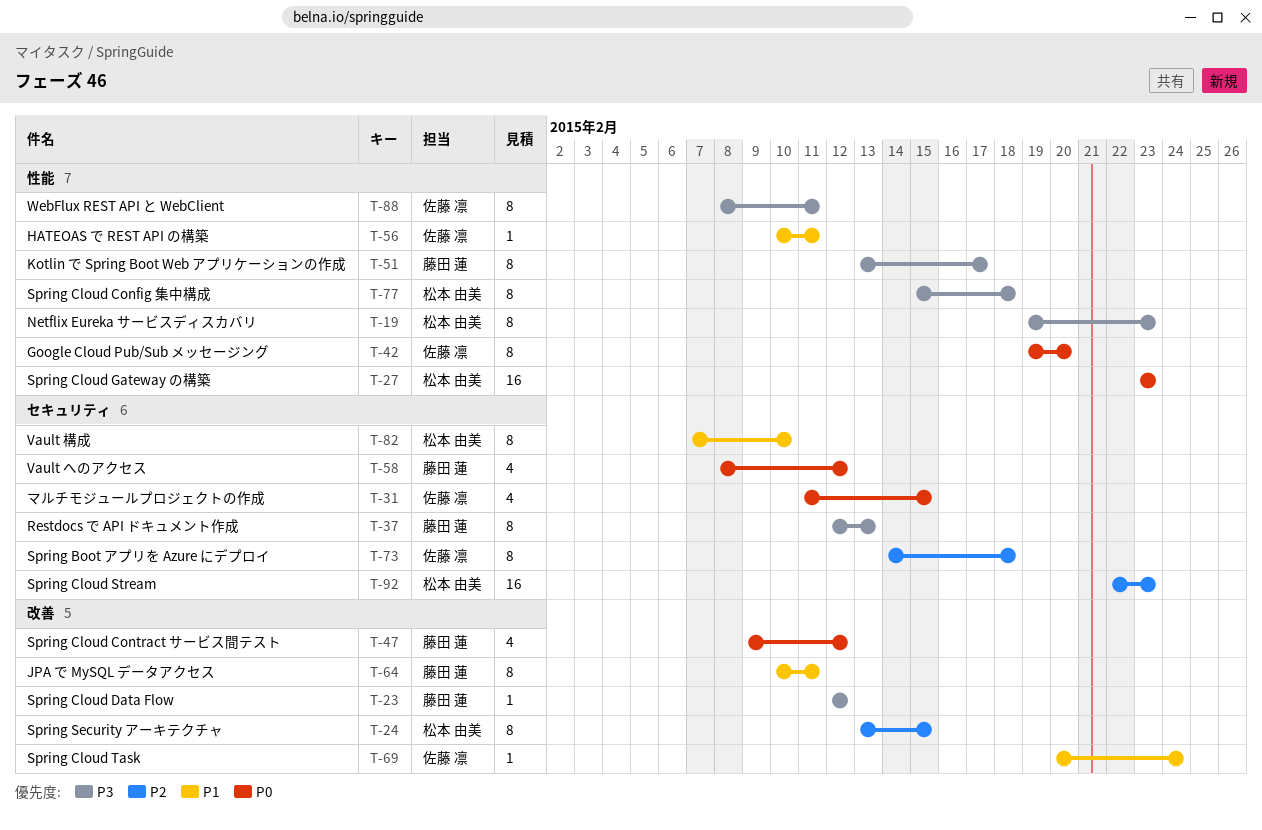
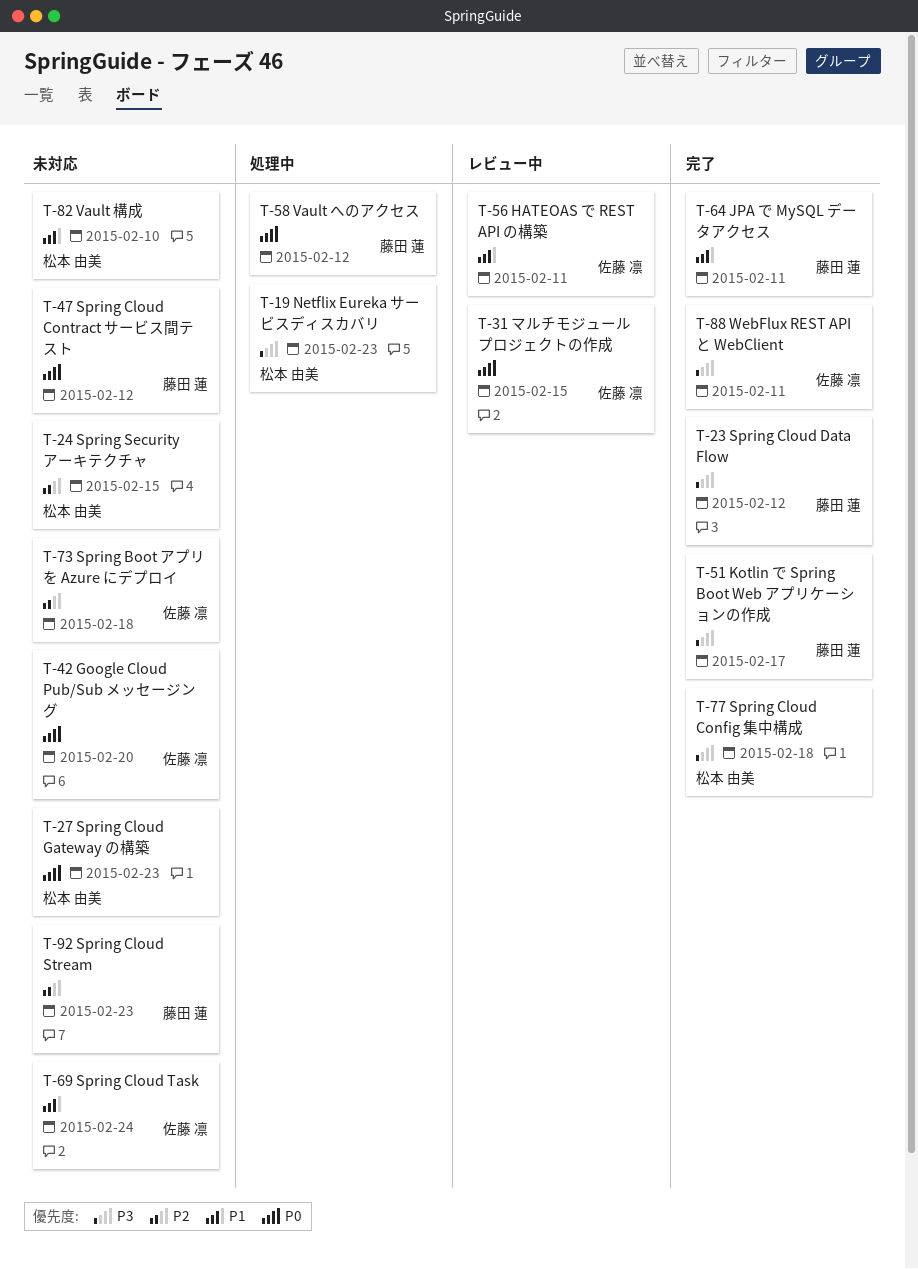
T-37: present -> none
T-92, owner: 松本 由美 -> 藤田 蓮

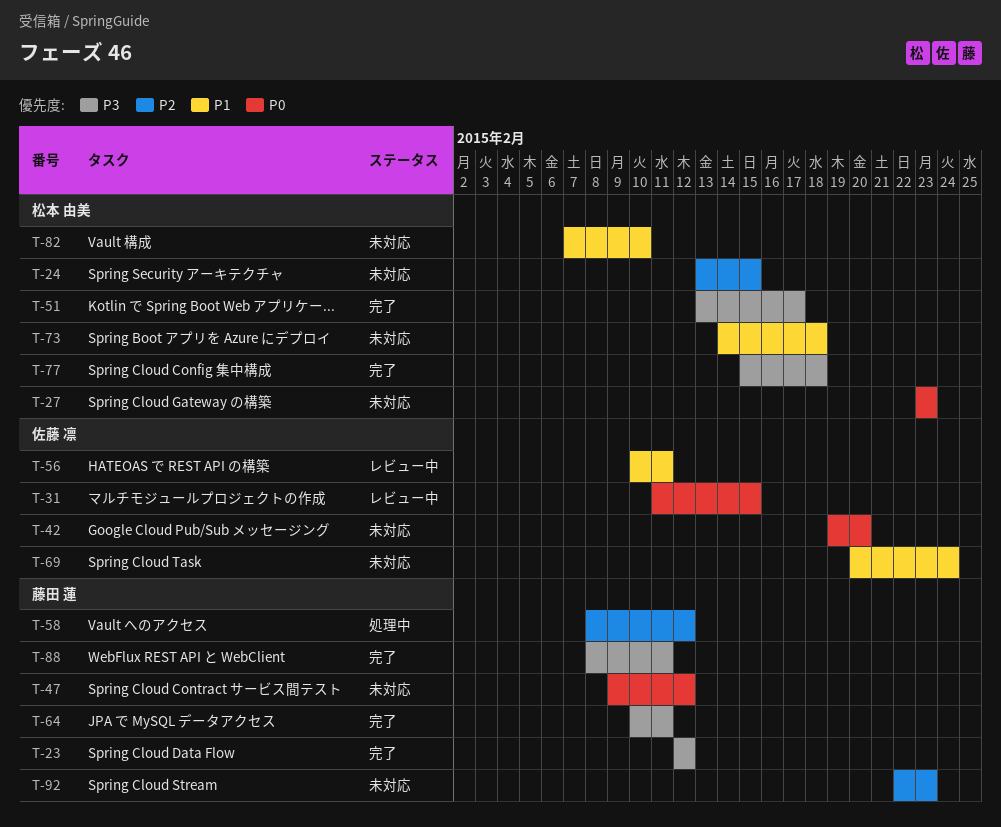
T-19: present -> none
T-51, owner: 藤田 蓮 -> 松本 由美
T-58, priority: P0 -> P2
T-64, priority: P1 -> P3
T-73, owner: 佐藤 凛 -> 松本 由美
T-73, priority: P2 -> P1
T-88, owner: 佐藤 凛 -> 藤田 蓮

